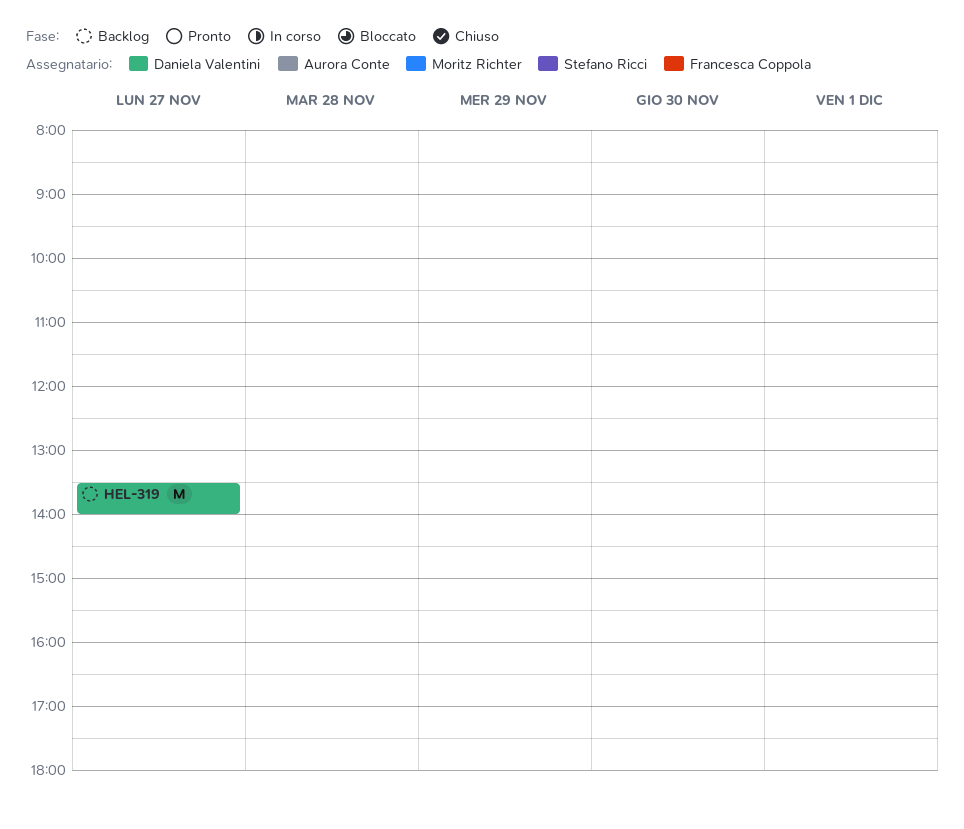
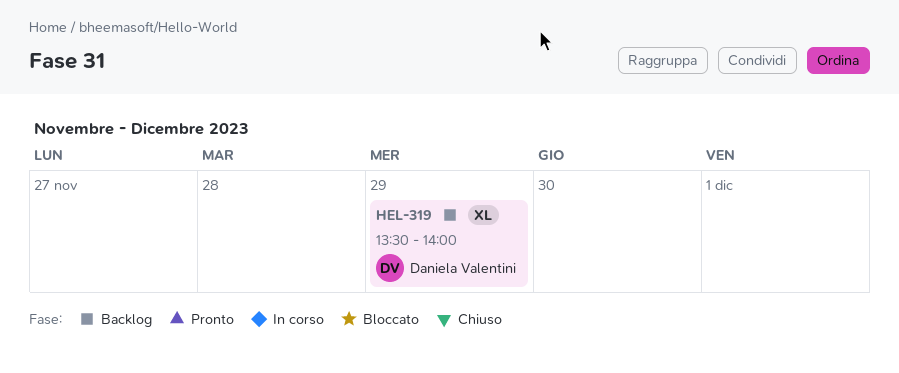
HEL-319, estimate: M -> XL
HEL-319, day: Nov 27 -> Nov 29

